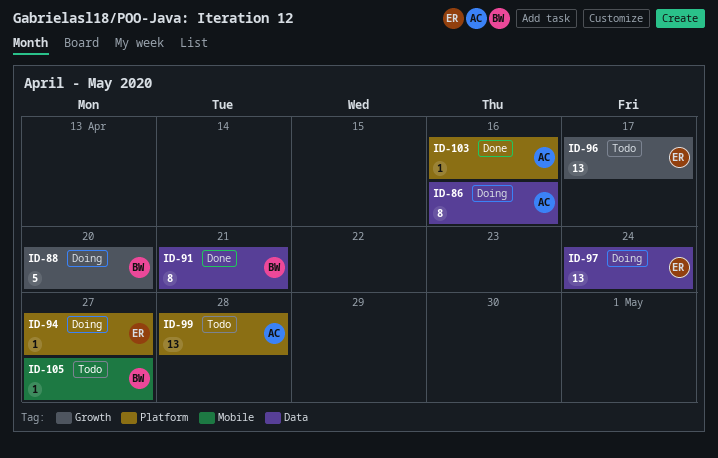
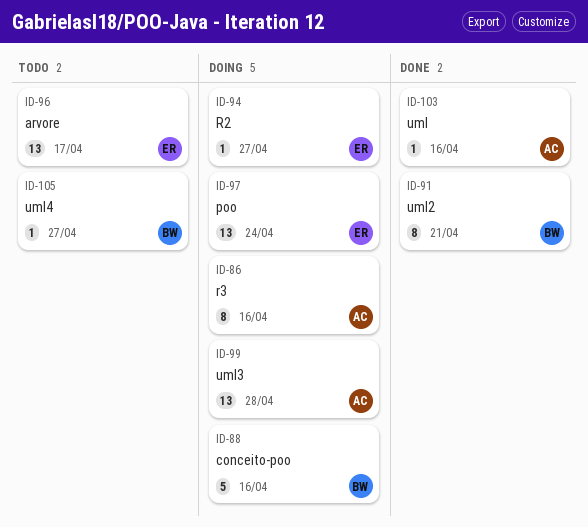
ID-88, due: Apr 20 -> Apr 16
ID-99, status: Todo -> Doing

